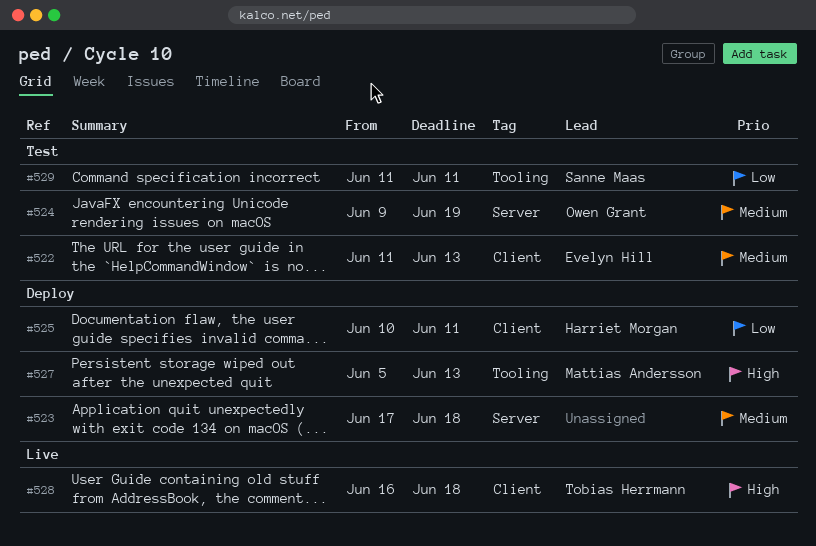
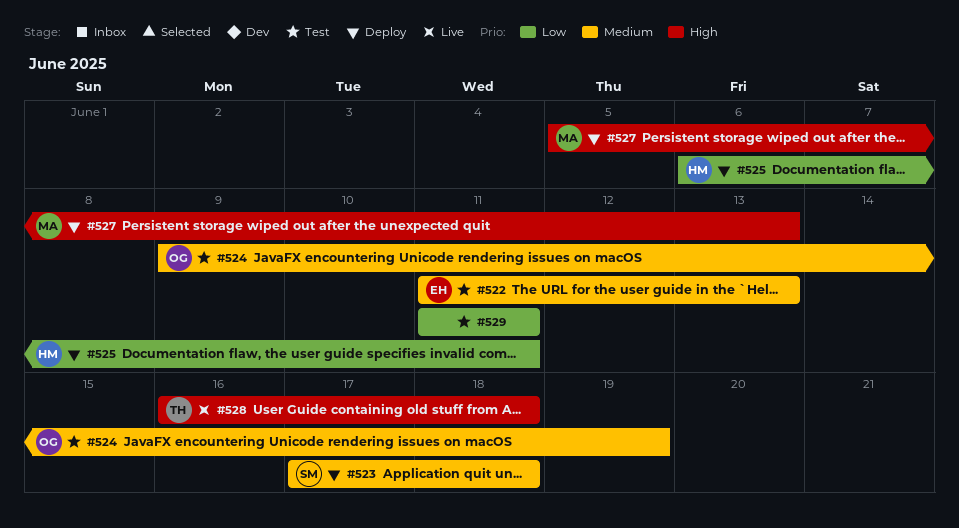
#523, owner: none -> Sanne Maas
#525, start: Jun 10 -> Jun 6
#529, owner: Sanne Maas -> none

